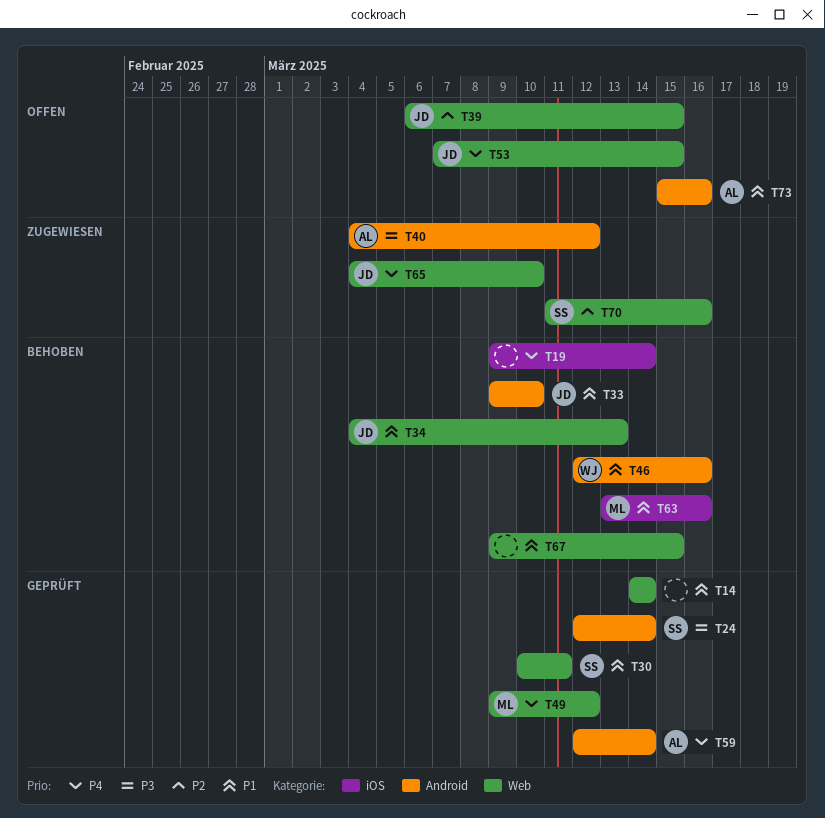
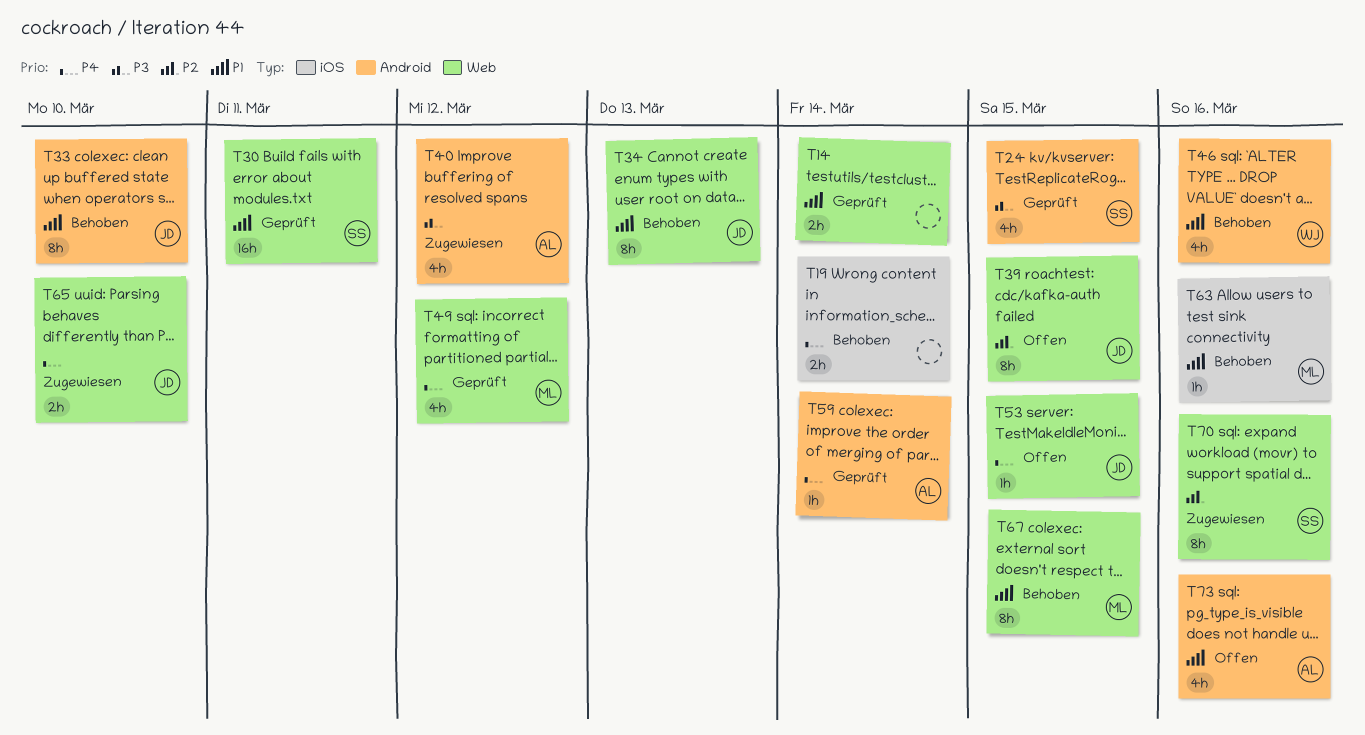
T24, due: Mar 14 -> Mar 15
T67, owner: none -> ML

